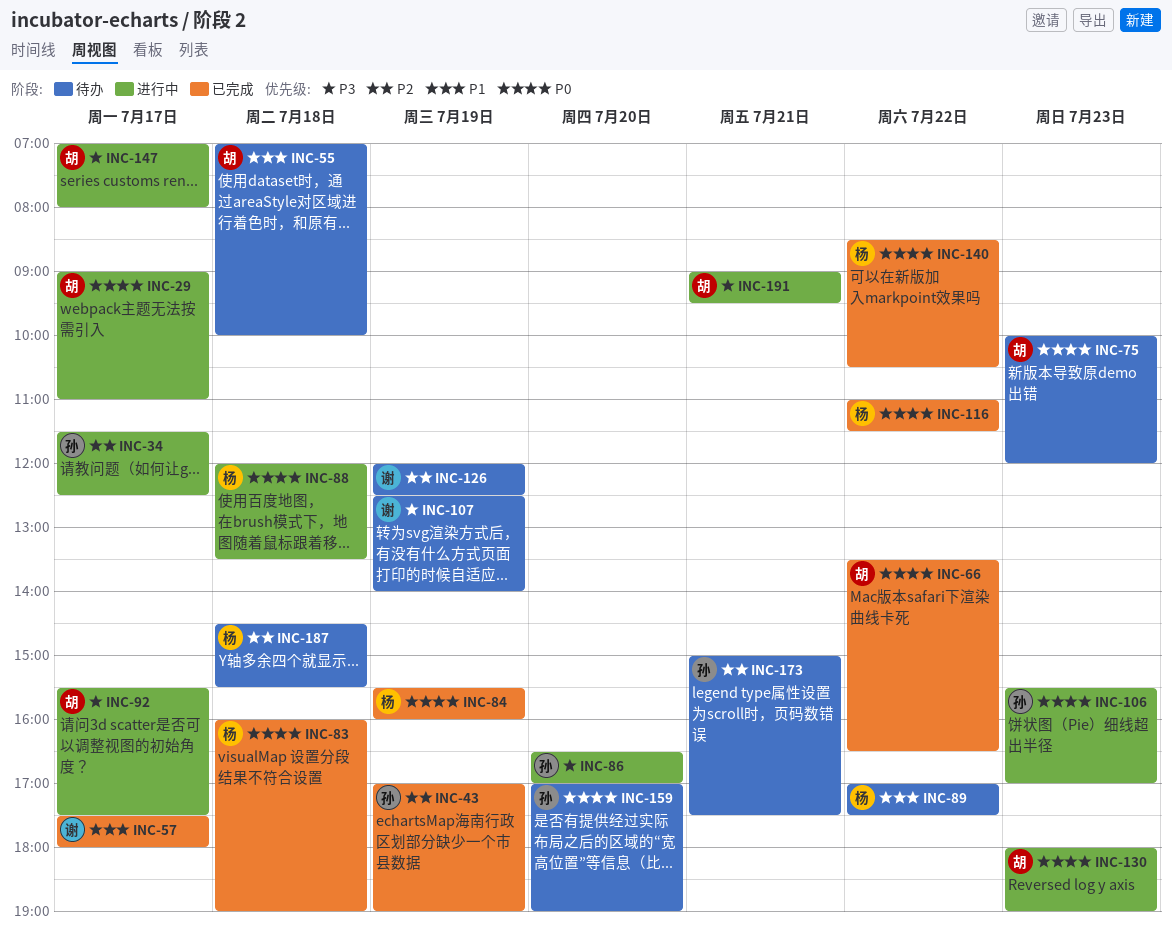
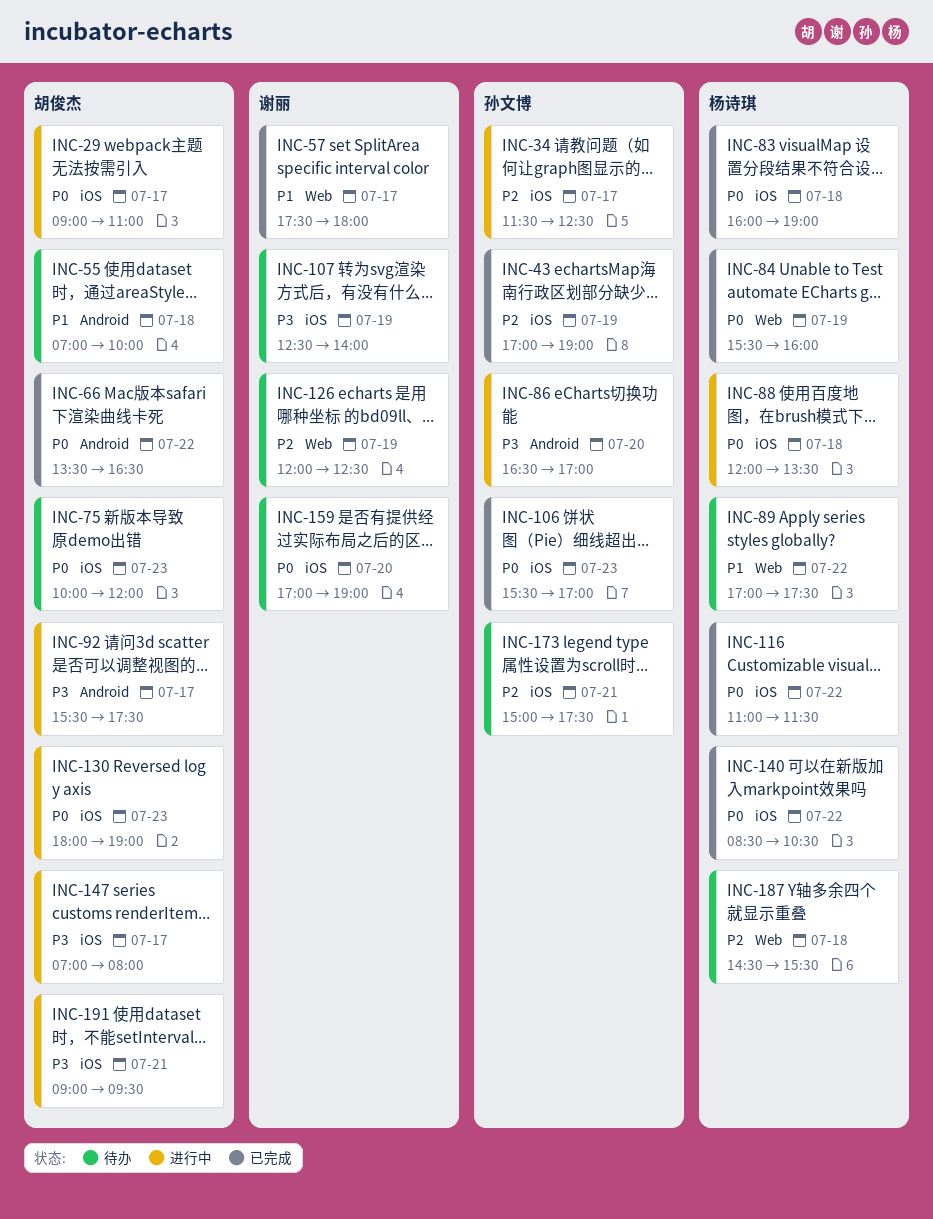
INC-106, status: 进行中 -> 已完成
INC-159, owner: 孙文博 -> 谢丽

